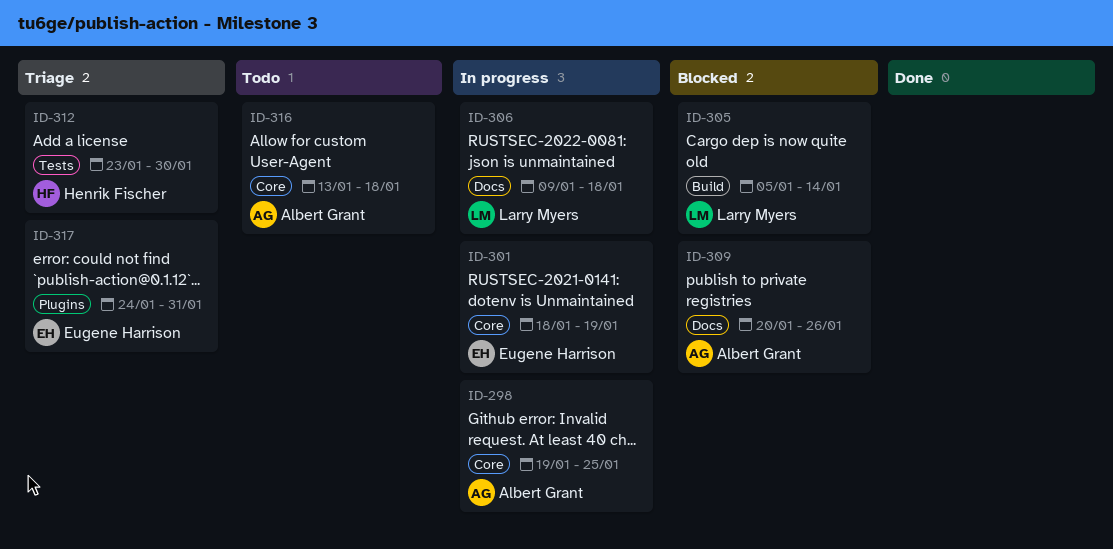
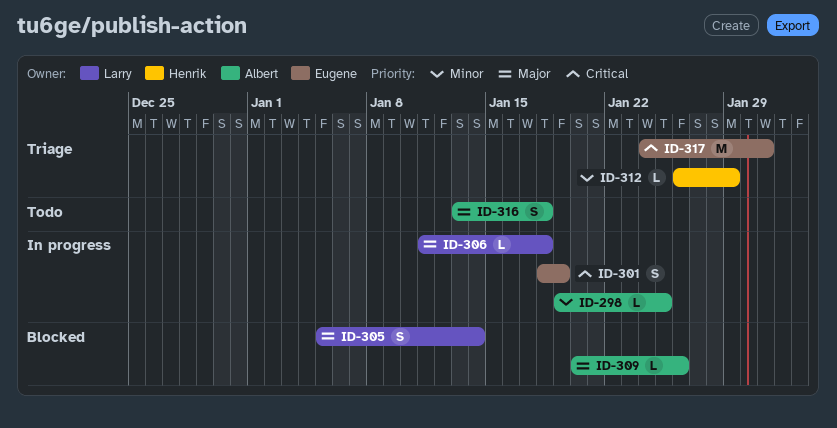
ID-306, start: Jan 9 -> Jan 11
ID-312, start: Jan 23 -> Jan 26
ID-312, due: Jan 30 -> Jan 29

